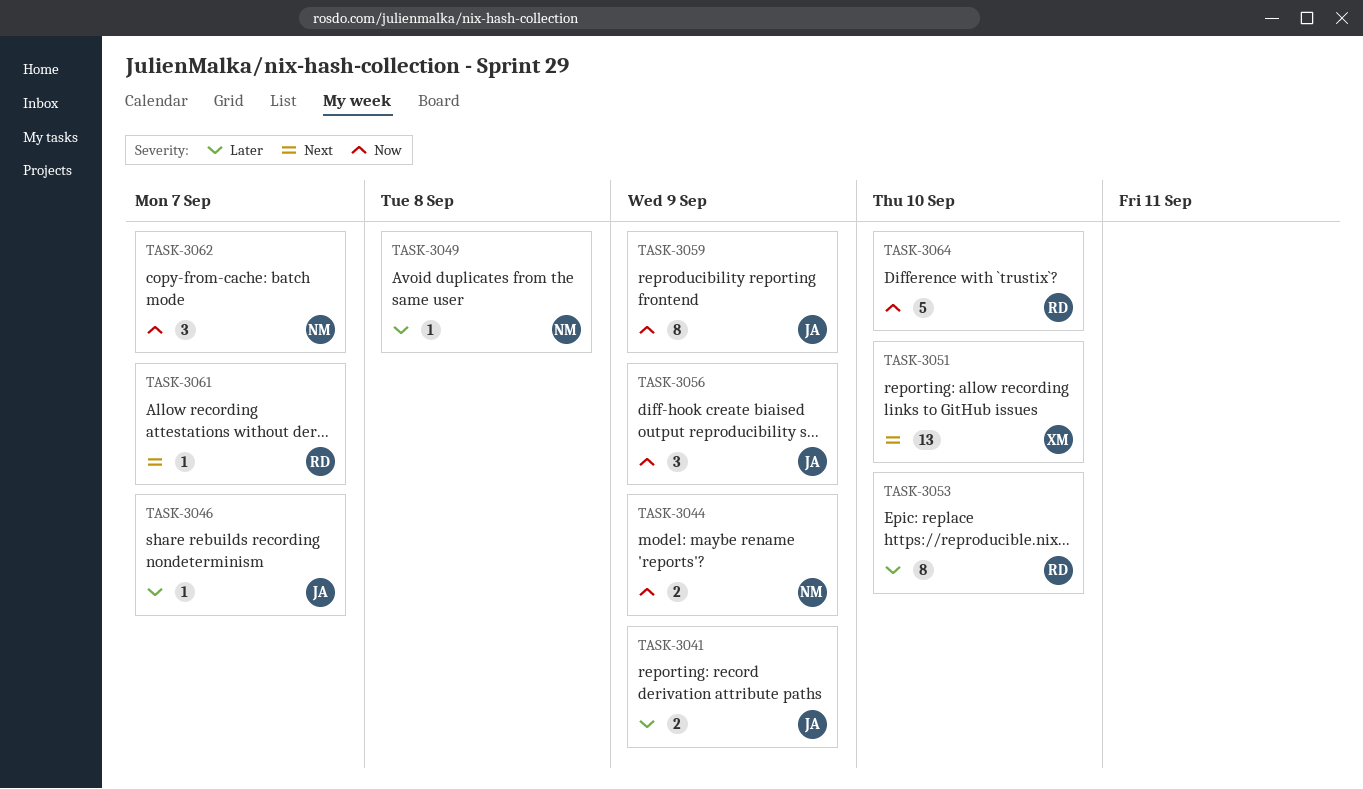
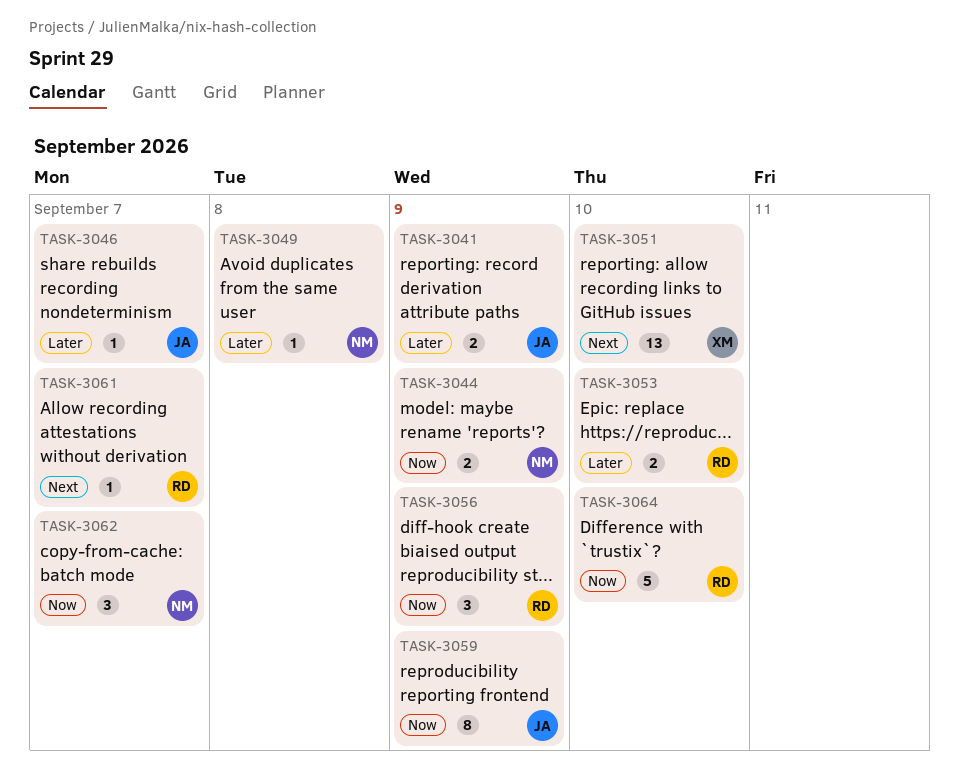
TASK-3053, estimate: 8 -> 2
TASK-3056, owner: JA -> RD

